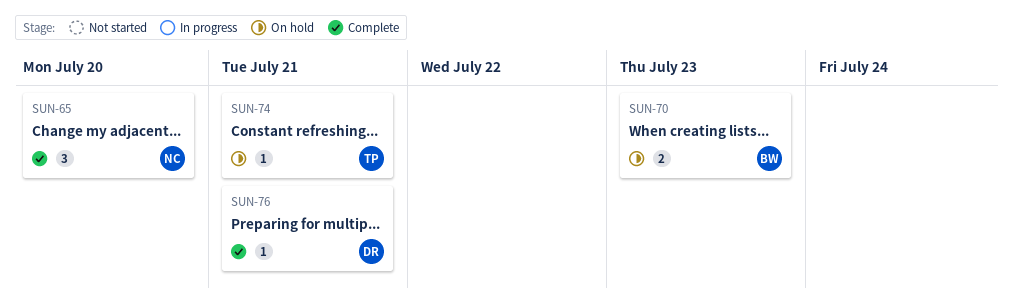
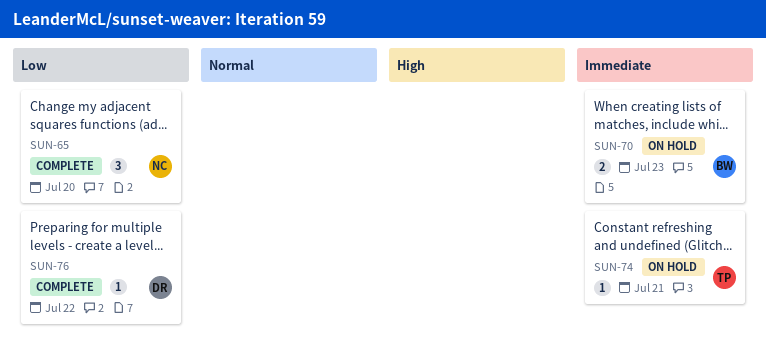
SUN-76, due: Jul 21 -> Jul 22

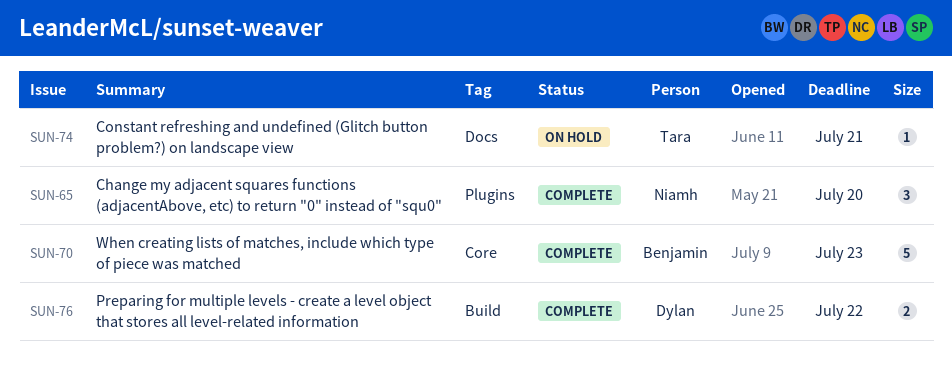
SUN-70, status: On hold -> Complete
SUN-70, estimate: 2 -> 5
SUN-76, estimate: 1 -> 2

